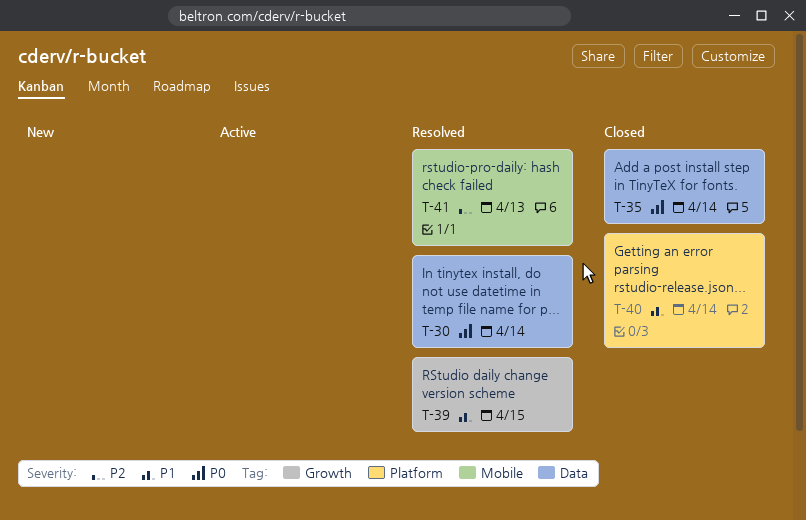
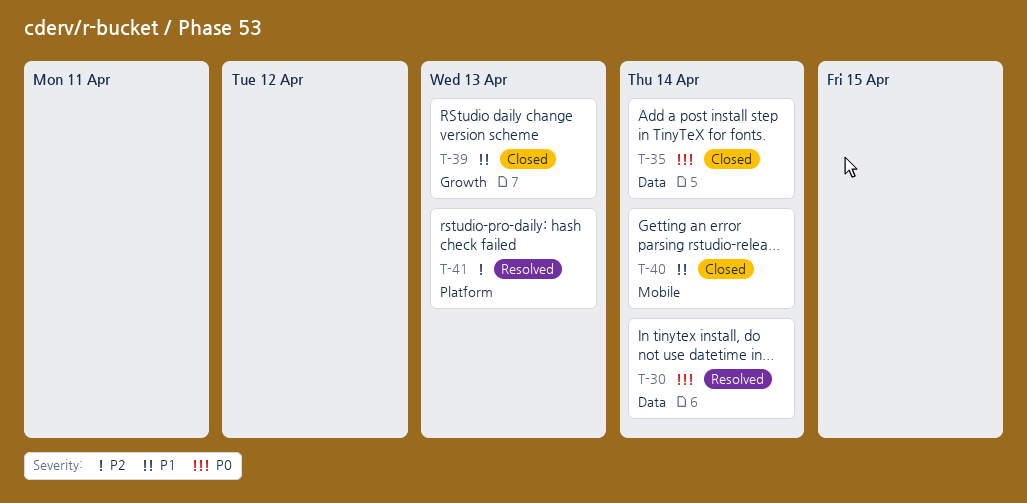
T-39, status: Resolved -> Closed
T-39, due: Apr 15 -> Apr 13
T-40, label: Platform -> Mobile
T-41, label: Mobile -> Platform

